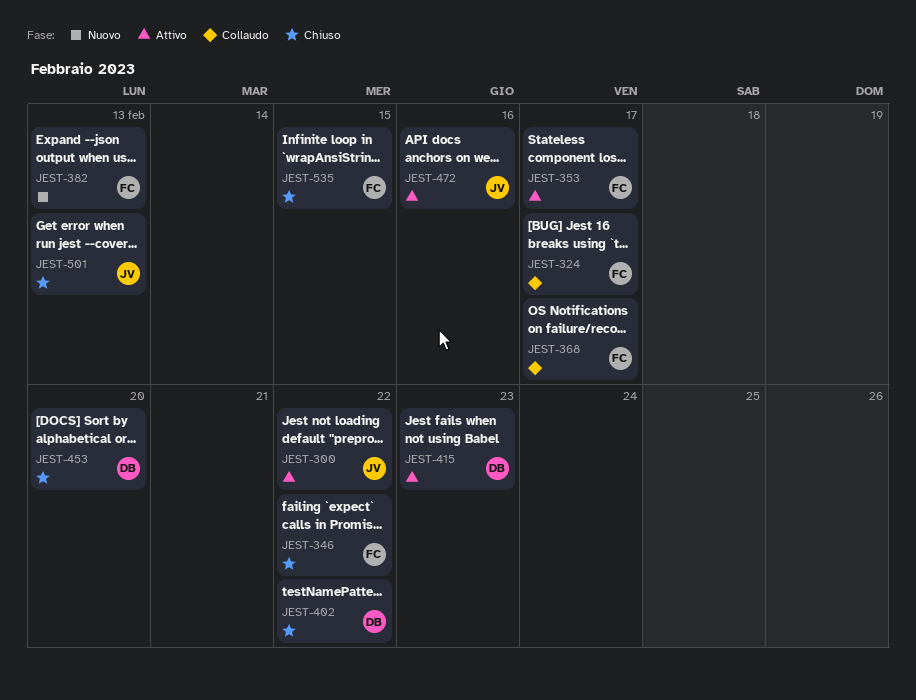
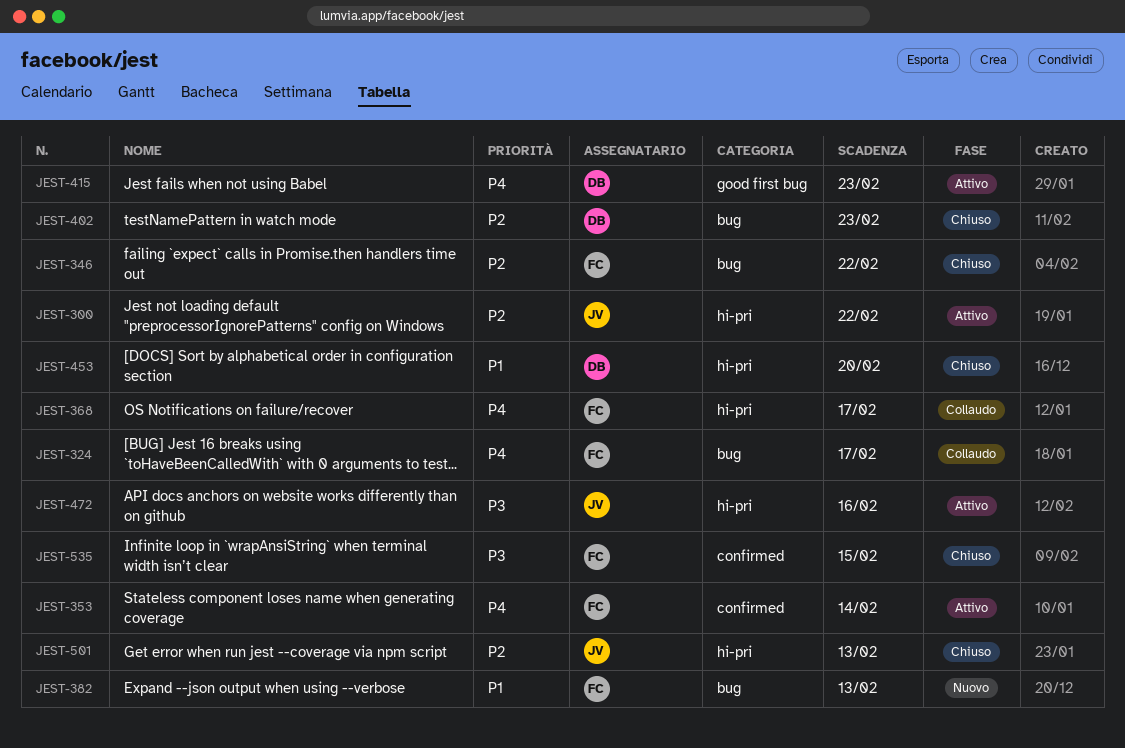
JEST-353, due: Feb 17 -> Feb 14
JEST-402, due: Feb 22 -> Feb 23

